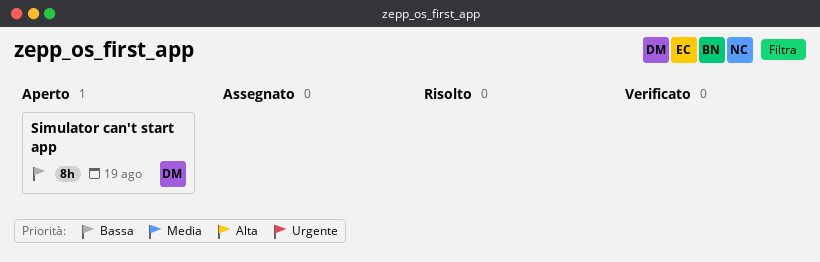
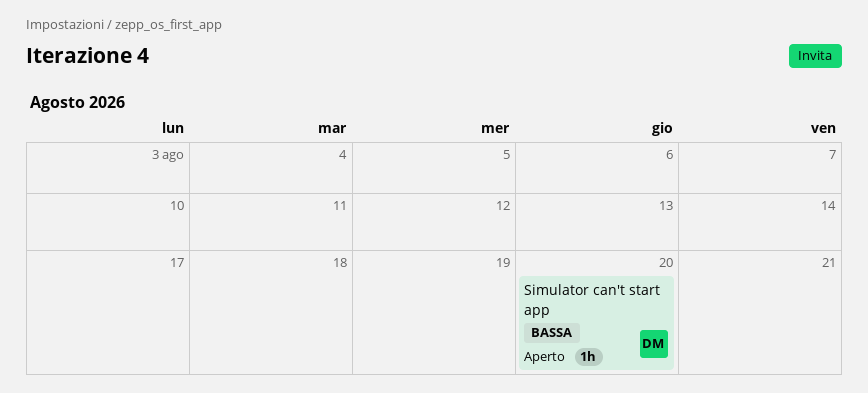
Simulator can't start app, estimate: 8h -> 1h
Simulator can't start app, due: Aug 19 -> Aug 20

